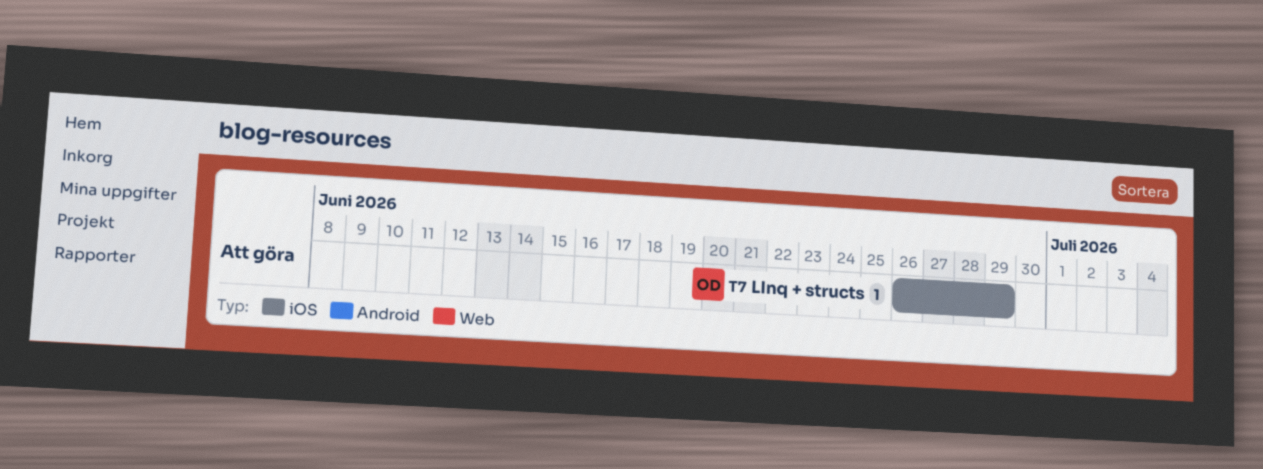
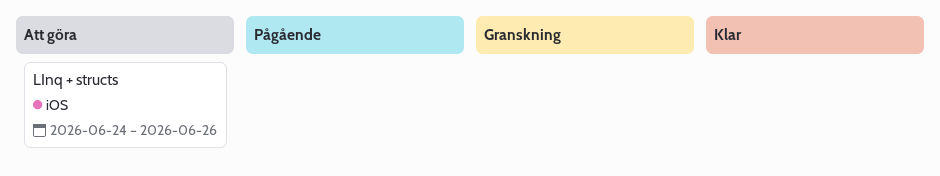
LInq + structs, start: Jun 26 -> Jun 24
LInq + structs, due: Jun 29 -> Jun 26

